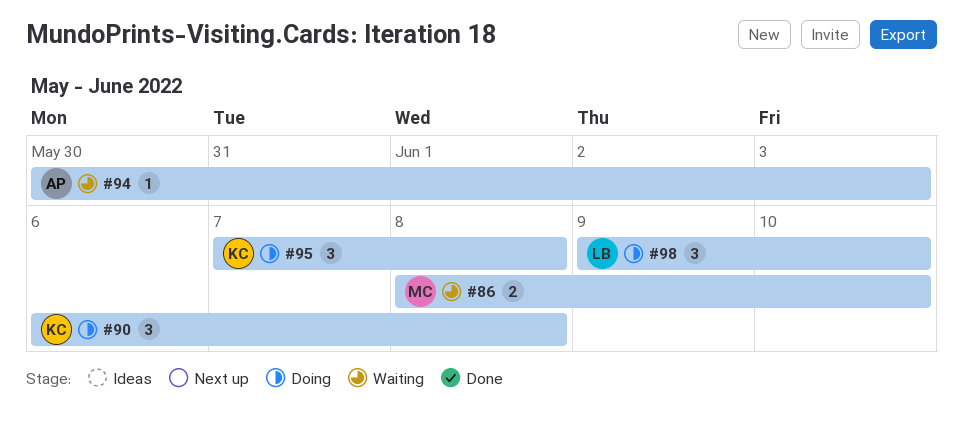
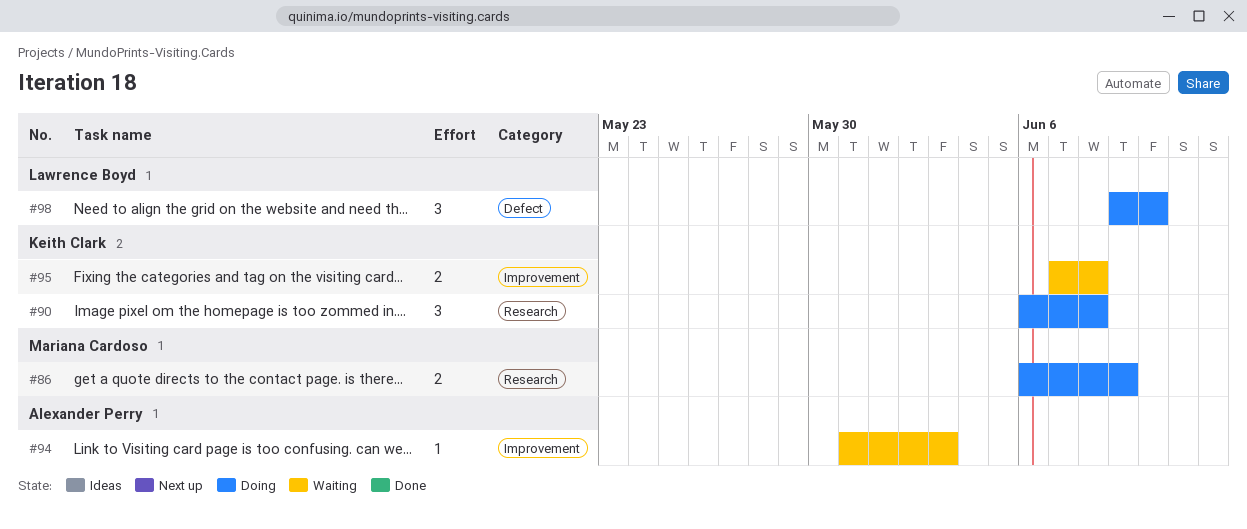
#86, status: Waiting -> Doing
#86, start: Jun 8 -> Jun 6
#86, due: Jun 10 -> Jun 9
#94, start: May 30 -> May 31
#95, status: Doing -> Waiting
#95, estimate: 3 -> 2

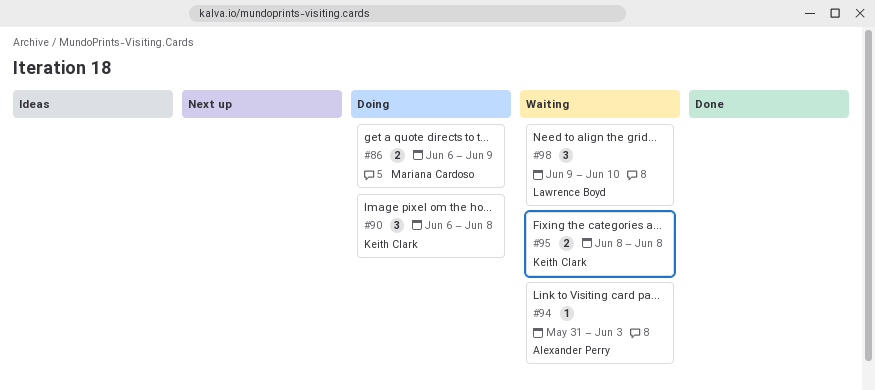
#95, start: Jun 7 -> Jun 8
#98, status: Doing -> Waiting

